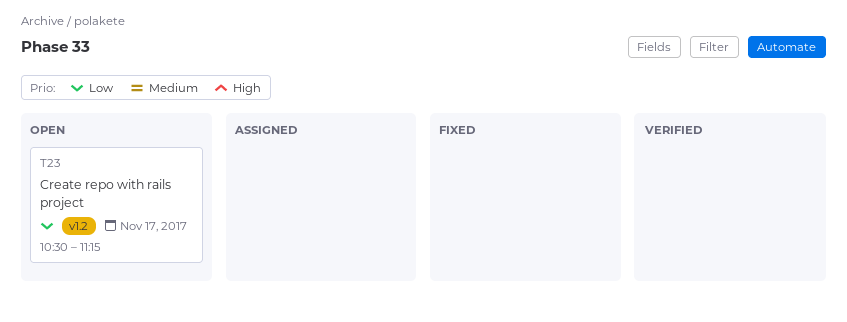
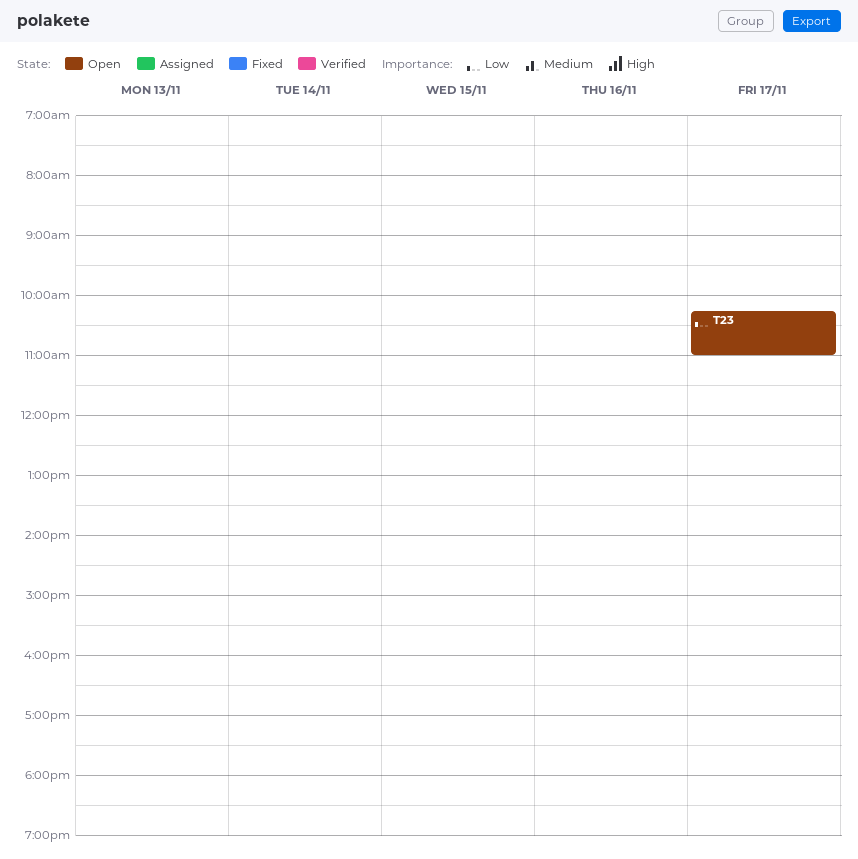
T23, begins: 10:30 -> 10:15
T23, ends: 11:15 -> 11:00

